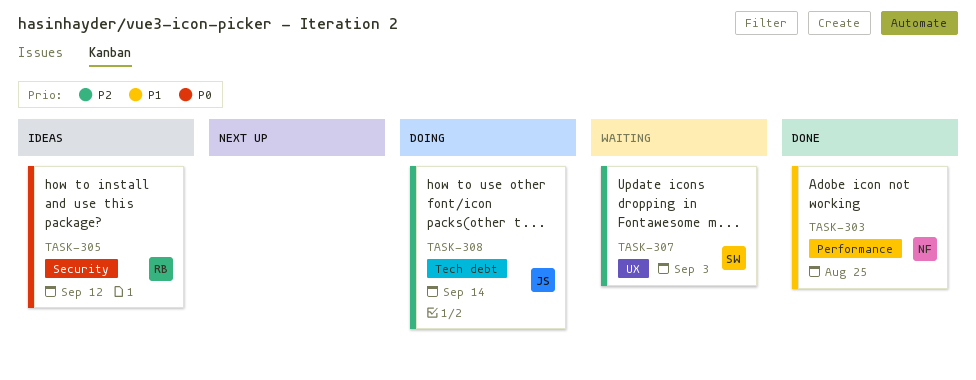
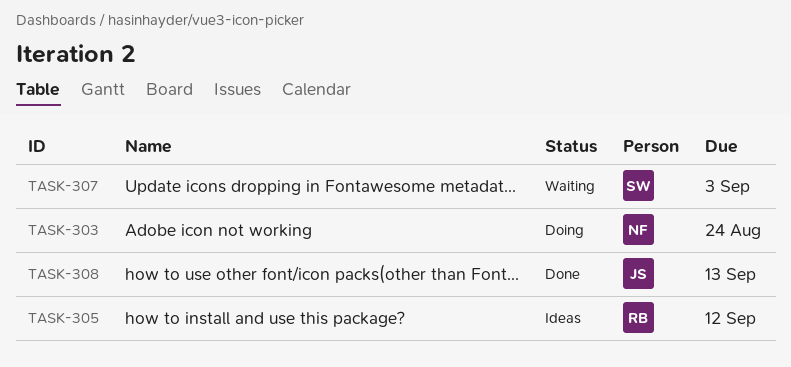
TASK-303, status: Done -> Doing
TASK-303, due: Aug 25 -> Aug 24
TASK-308, status: Doing -> Done
TASK-308, due: Sep 14 -> Sep 13

